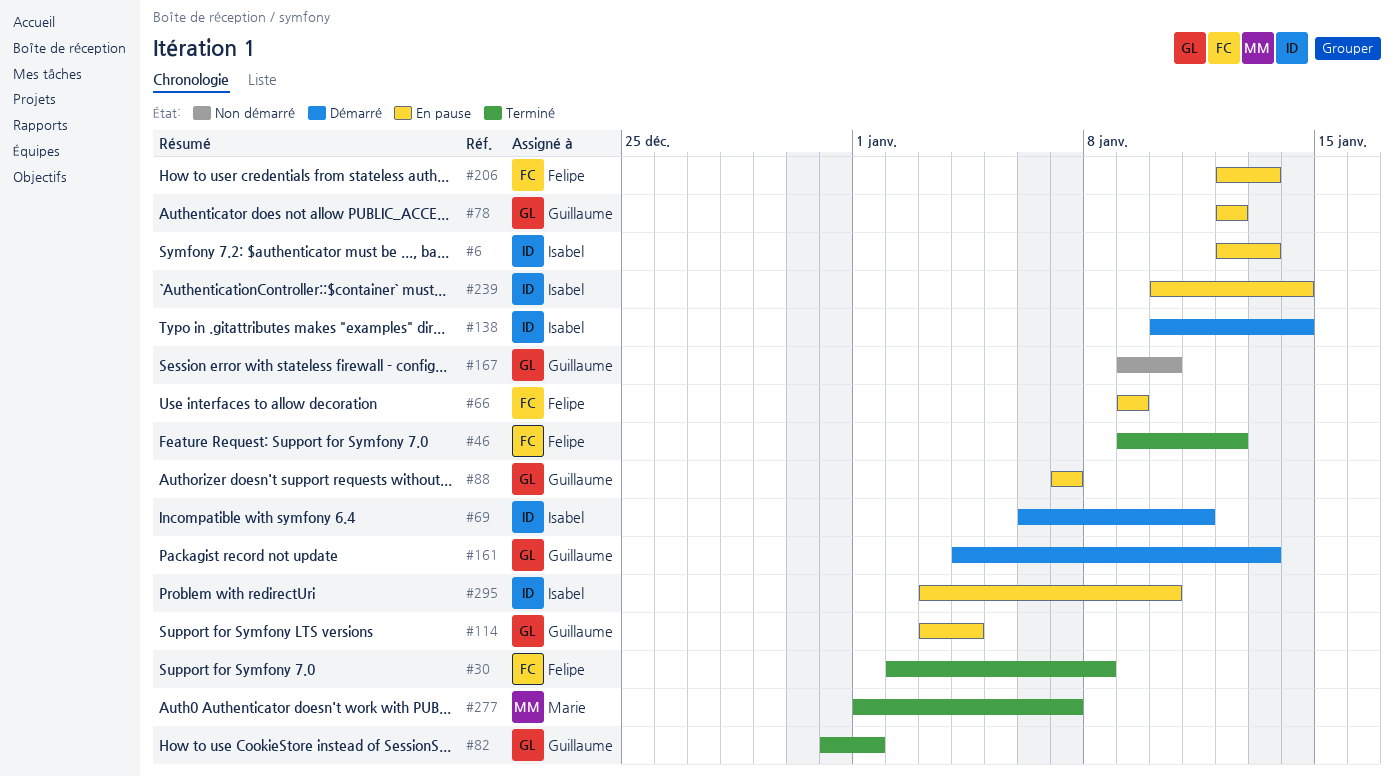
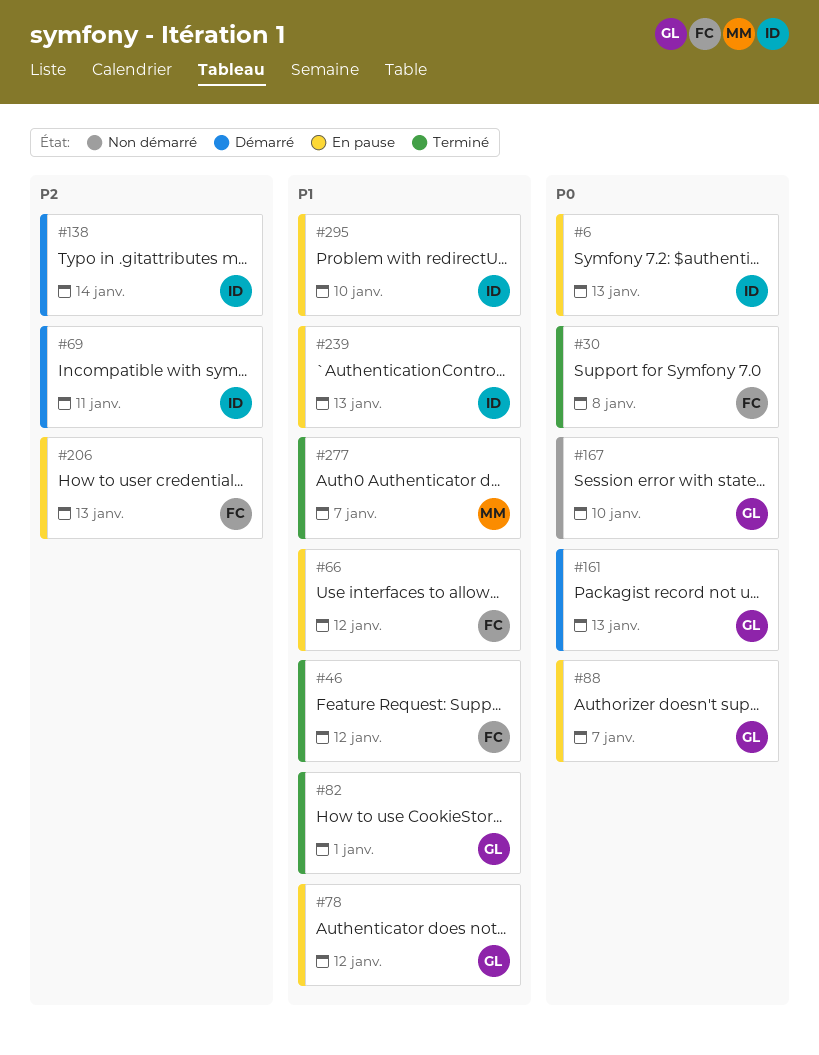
#66, due: Jan 9 -> Jan 12
#114: present -> none
#239, due: Jan 14 -> Jan 13

